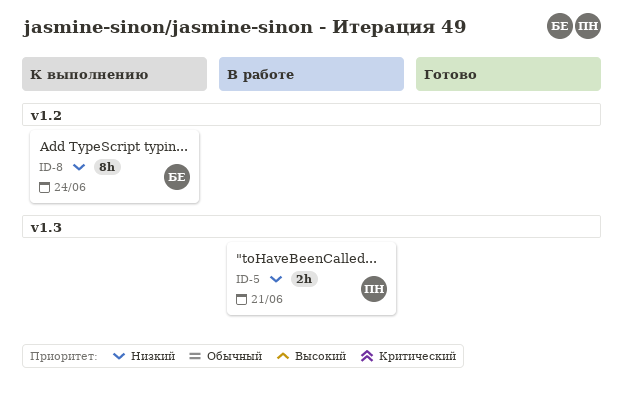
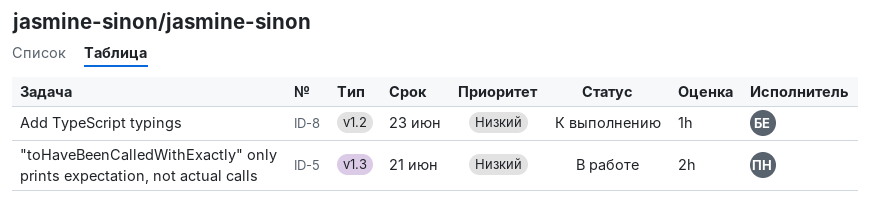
ID-8, estimate: 8h -> 1h
ID-8, due: Jun 24 -> Jun 23

